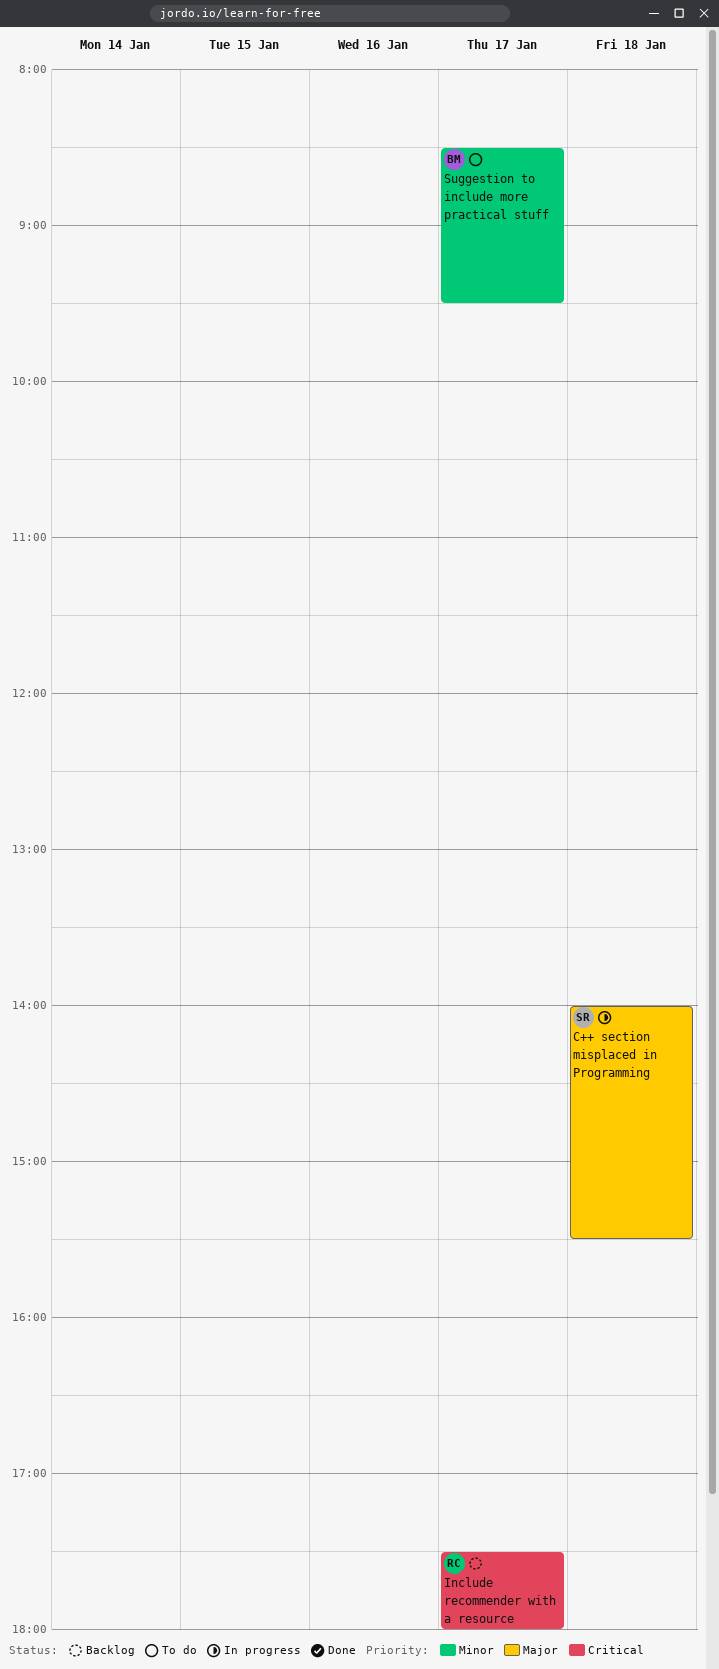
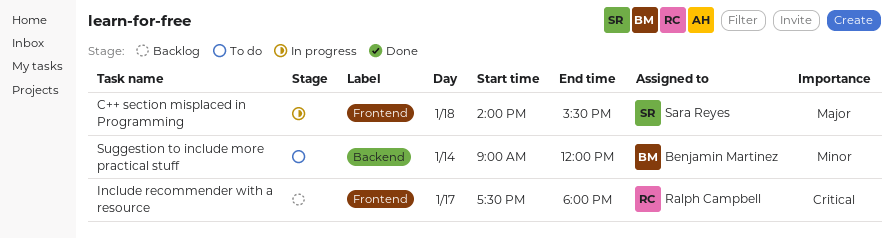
Suggestion to include more practical stuff, day: Jan 17 -> Jan 14
Suggestion to include more practical stuff, begins: 08:30 -> 09:00
Suggestion to include more practical stuff, ends: 09:30 -> 12:00

